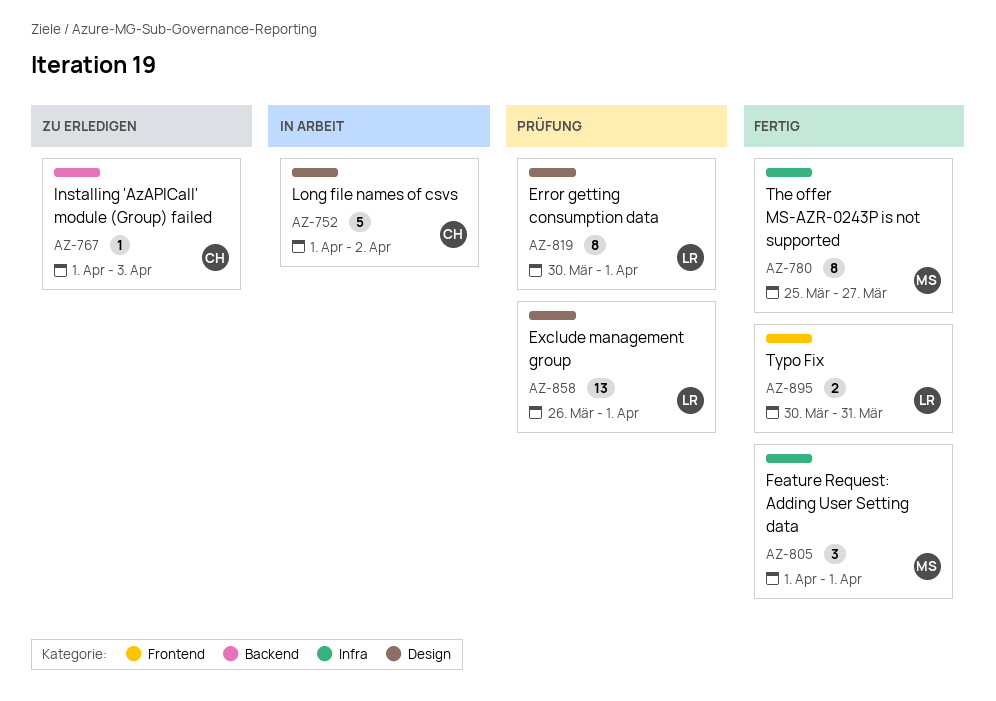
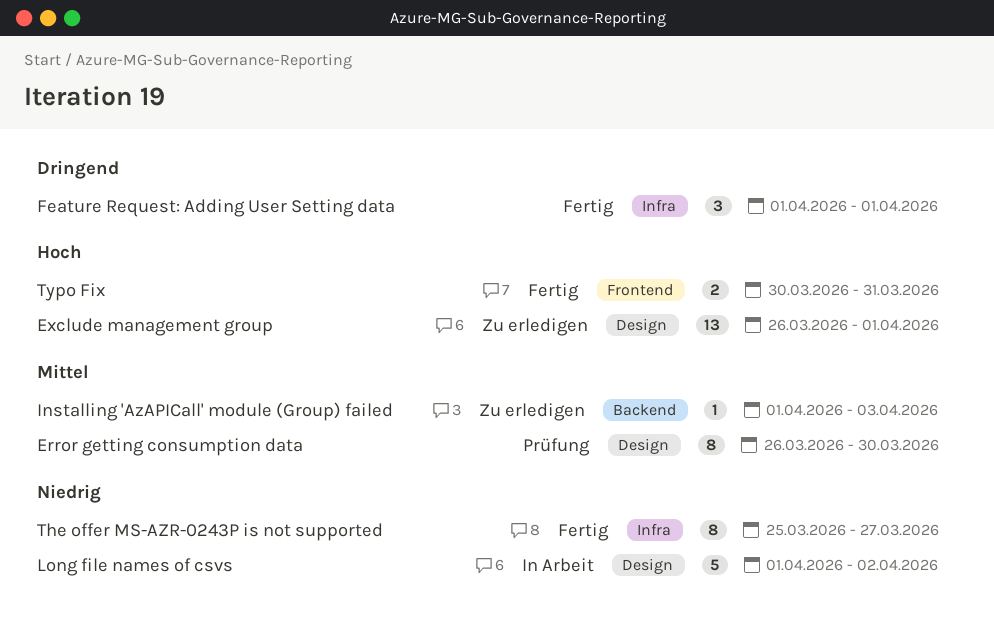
Error getting consumption data, start: Mar 30 -> Mar 26
Error getting consumption data, due: Apr 1 -> Mar 30
Exclude management group, status: Prüfung -> Zu erledigen

